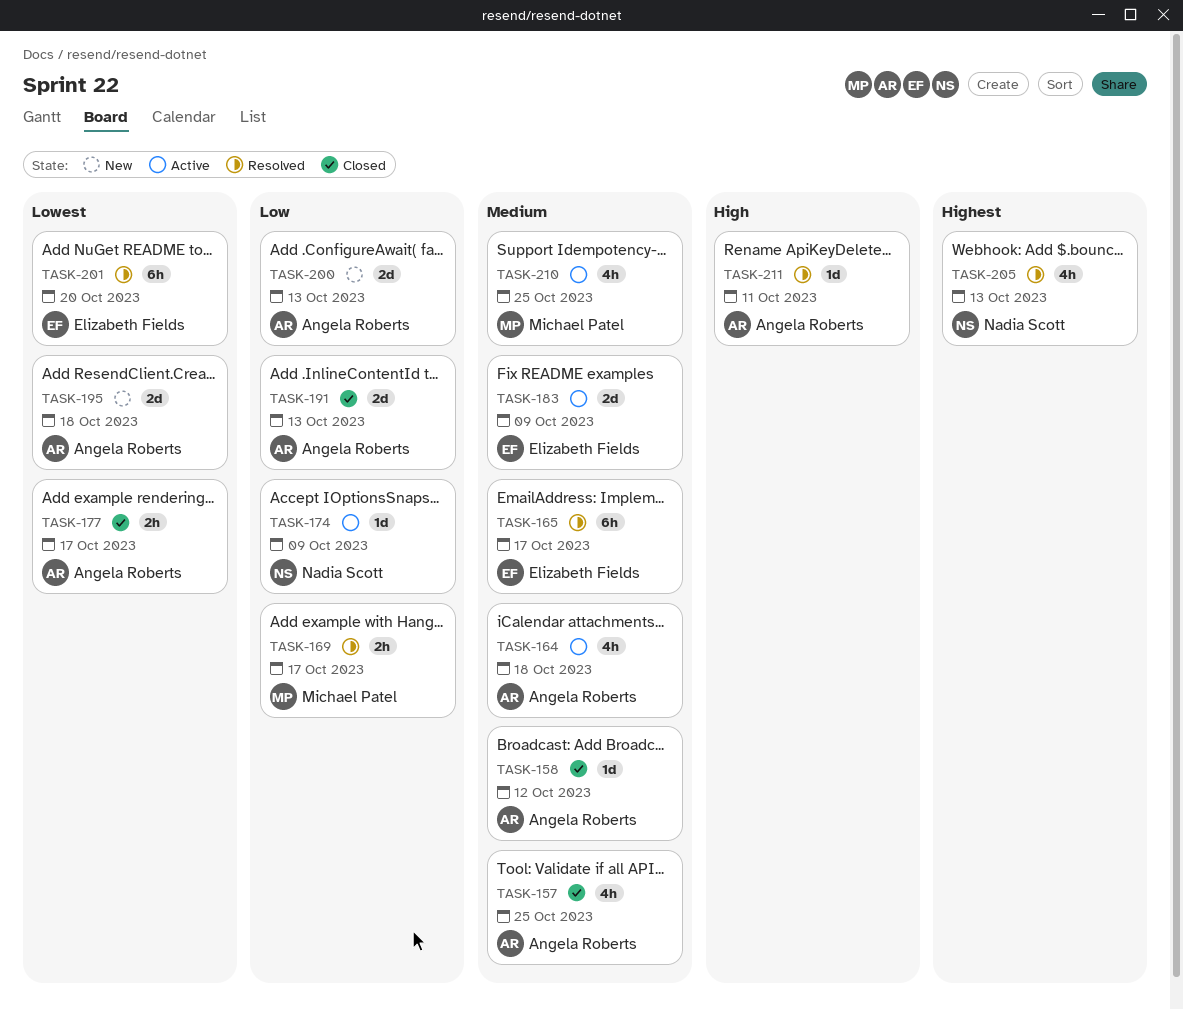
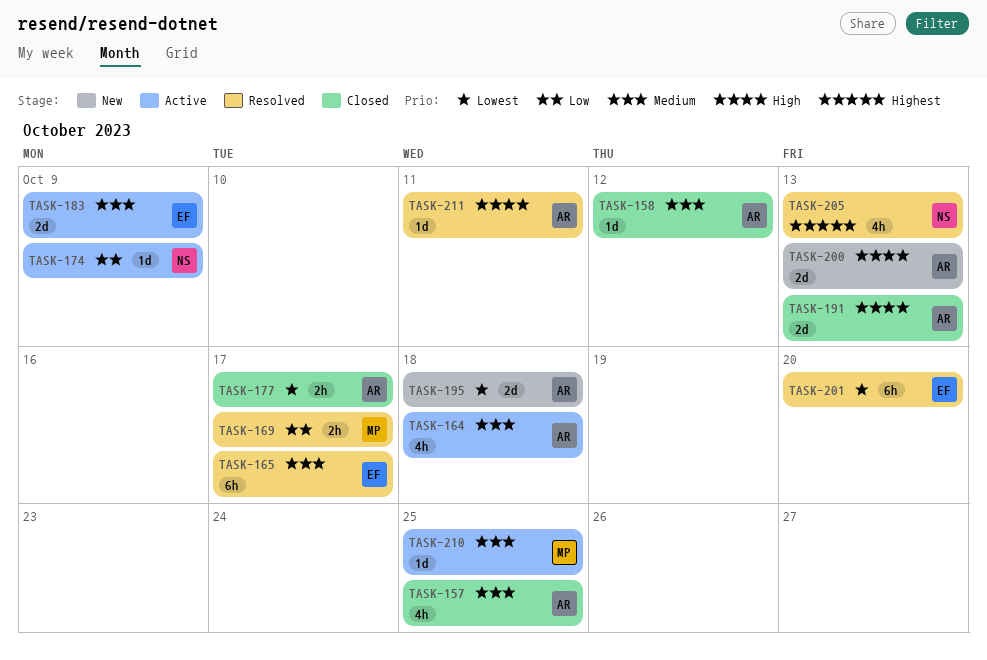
TASK-191, priority: Low -> High
TASK-200, priority: Low -> High
TASK-210, estimate: 4h -> 1d

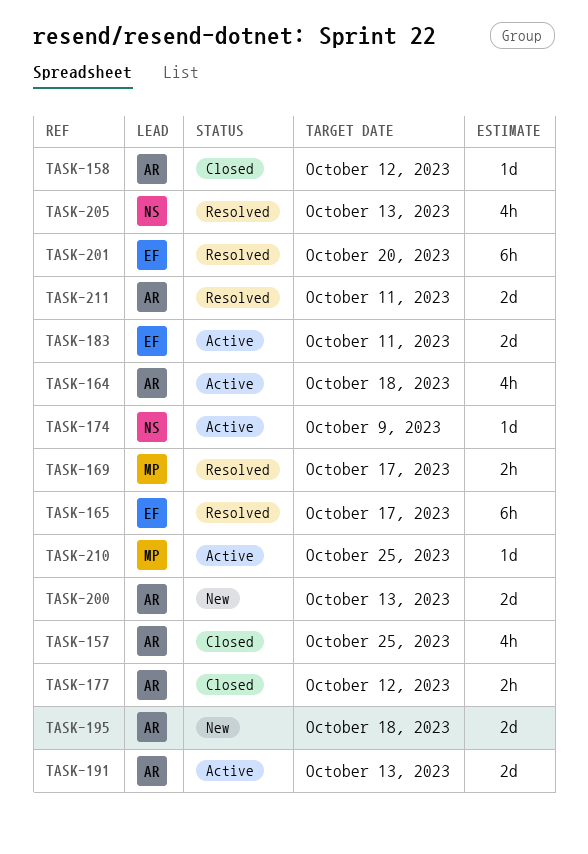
TASK-177, due: Oct 17 -> Oct 12
TASK-183, due: Oct 9 -> Oct 11
TASK-191, status: Closed -> Active
TASK-211, estimate: 1d -> 2d

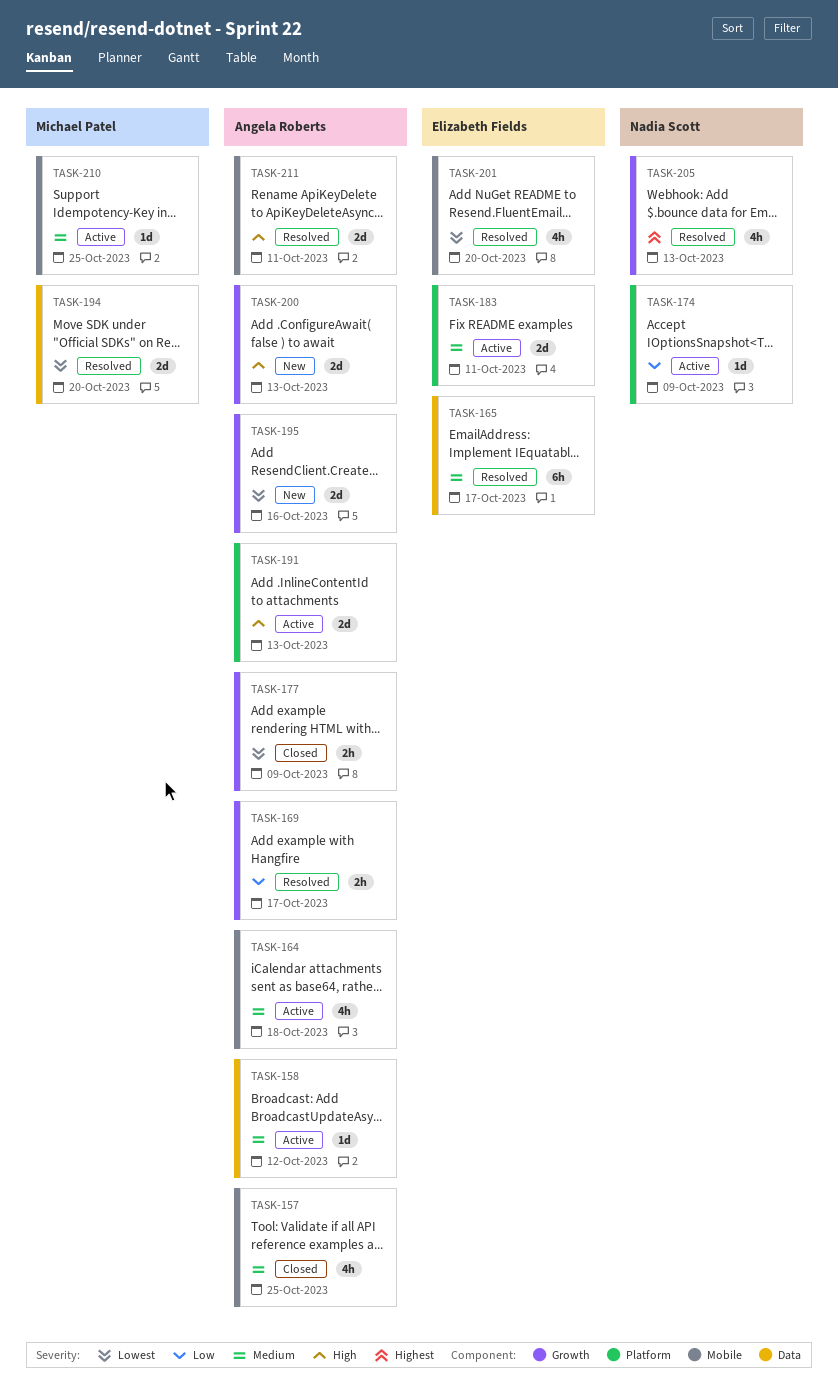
TASK-158, status: Closed -> Active
TASK-169, owner: Michael Patel -> Angela Roberts
TASK-177, due: Oct 12 -> Oct 9
TASK-194: none -> present
TASK-195, due: Oct 18 -> Oct 16
TASK-201, estimate: 6h -> 4h

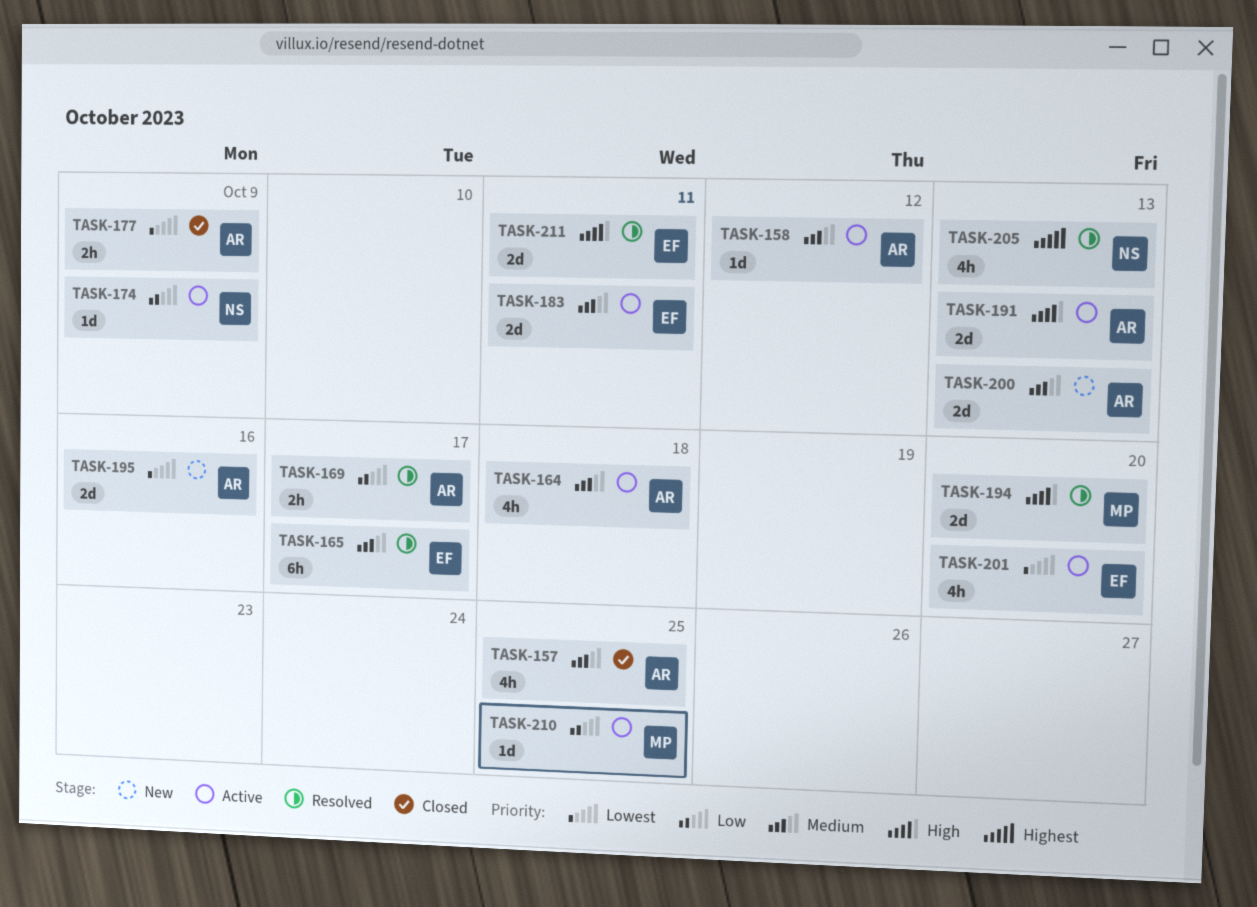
TASK-194, priority: Lowest -> High
TASK-200, priority: High -> Medium
TASK-201, status: Resolved -> Active
TASK-210, priority: Medium -> Low
TASK-211, owner: Angela Roberts -> Elizabeth Fields

